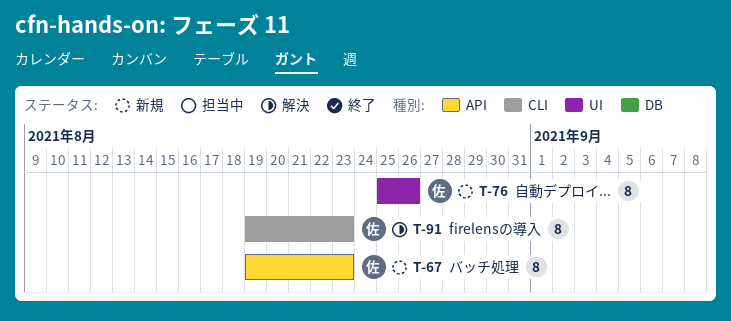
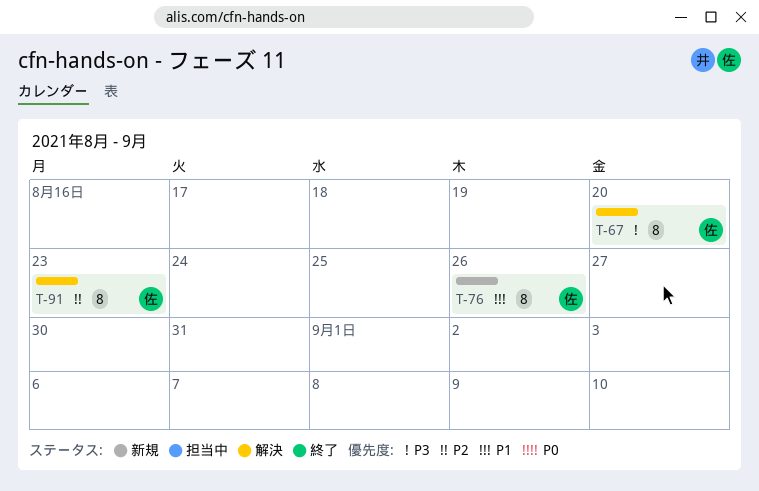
T-67, status: 新規 -> 解決
T-67, due: Aug 23 -> Aug 20

